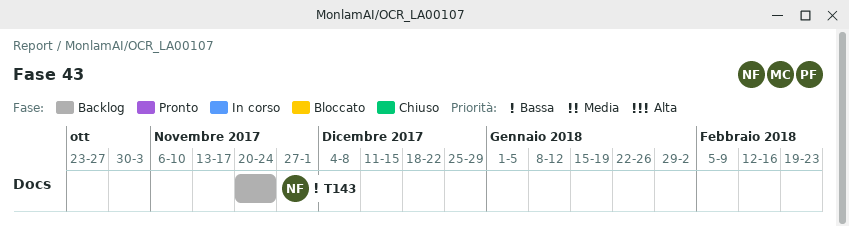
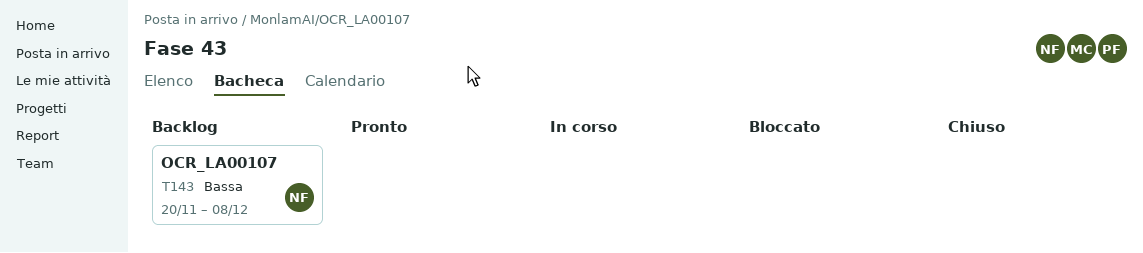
T143, due: Nov 24 -> Dec 8

